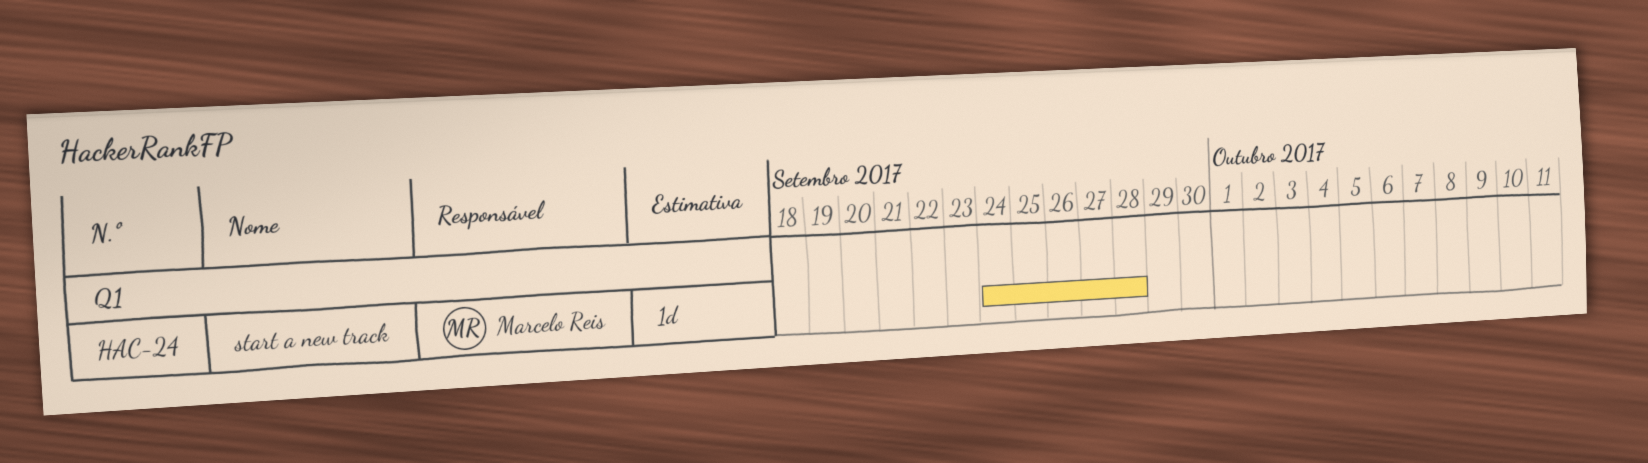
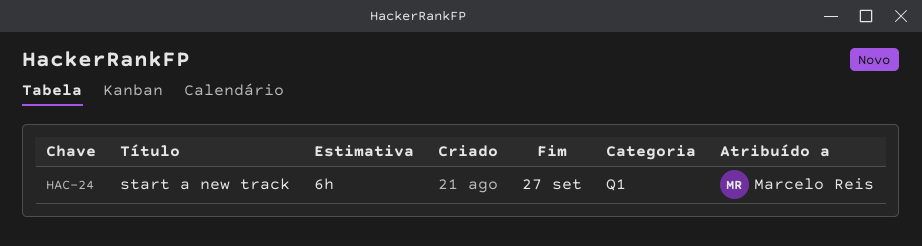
HAC-24, estimate: 1d -> 6h
HAC-24, due: Sep 28 -> Sep 27

